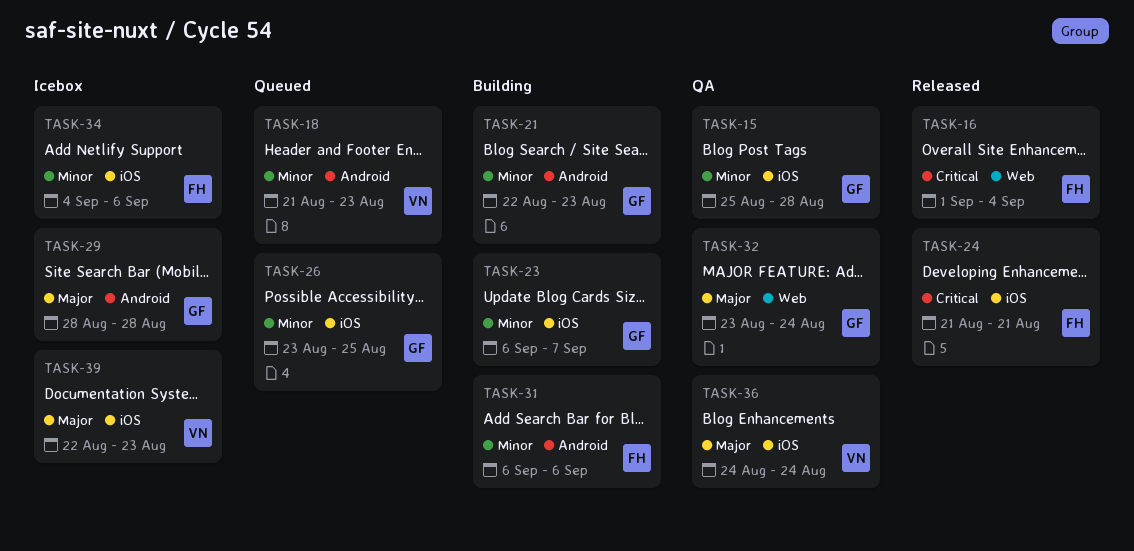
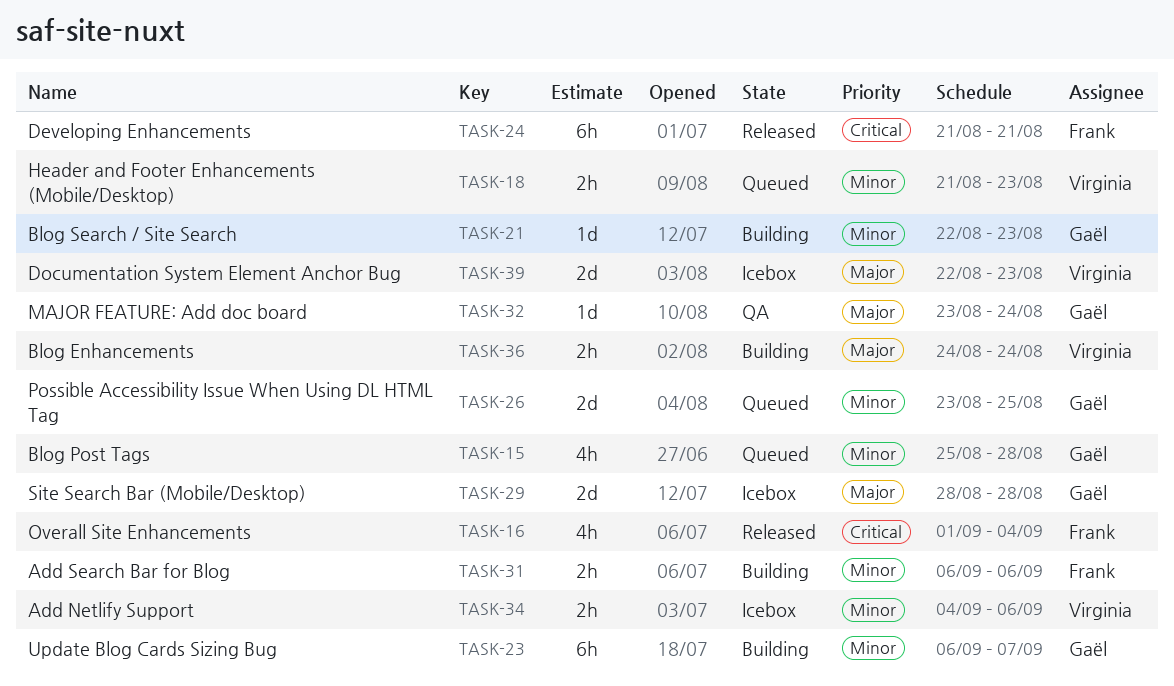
TASK-15, status: QA -> Queued
TASK-34, owner: Frank -> Virginia
TASK-36, status: QA -> Building

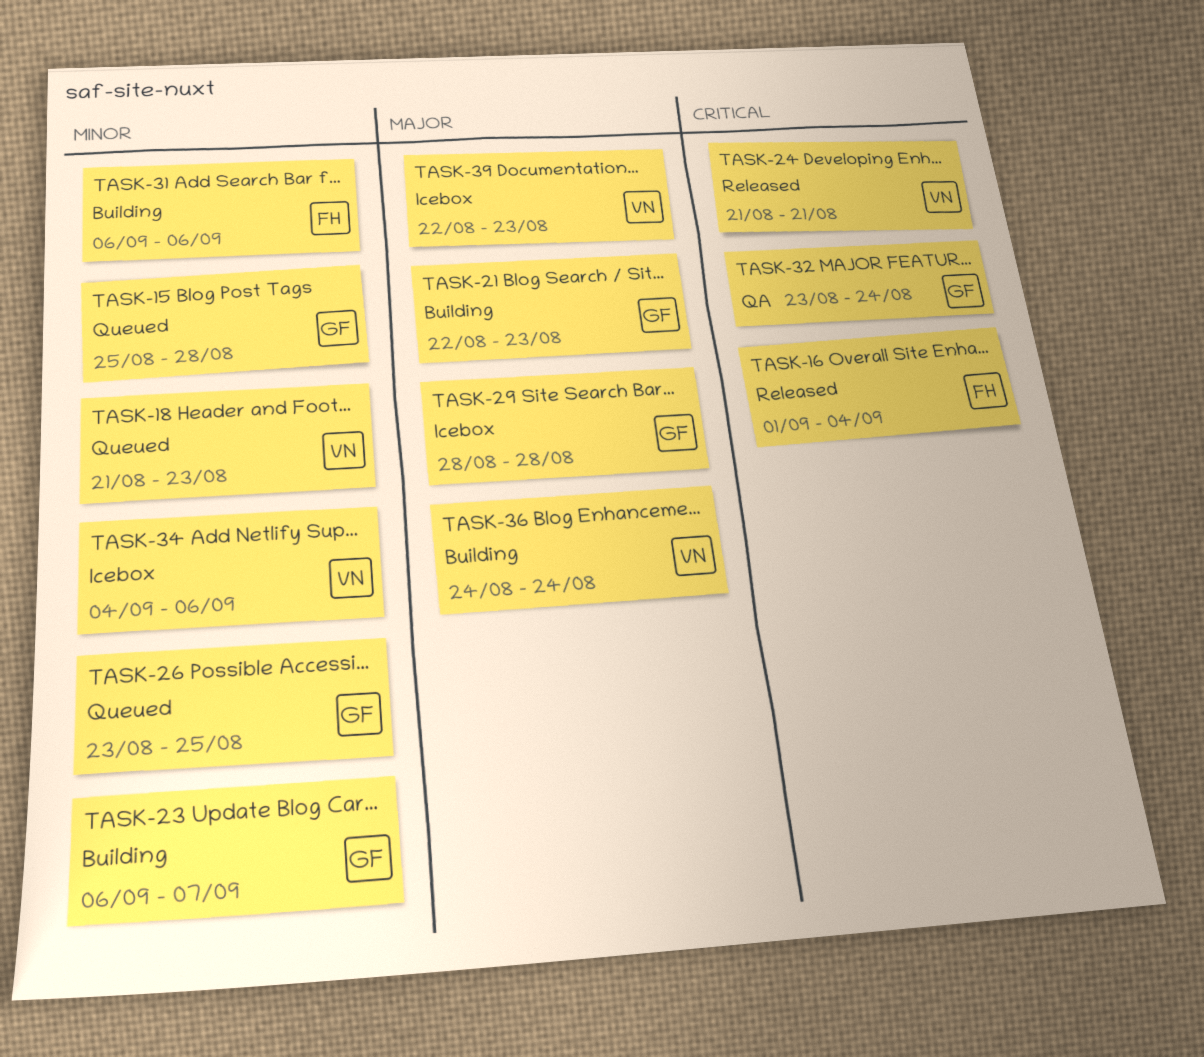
TASK-21, priority: Minor -> Major
TASK-24, owner: Frank -> Virginia
TASK-32, priority: Major -> Critical

